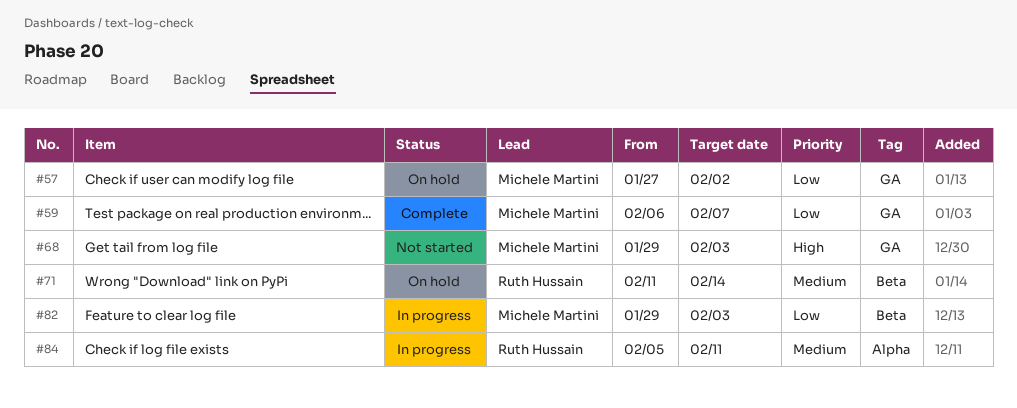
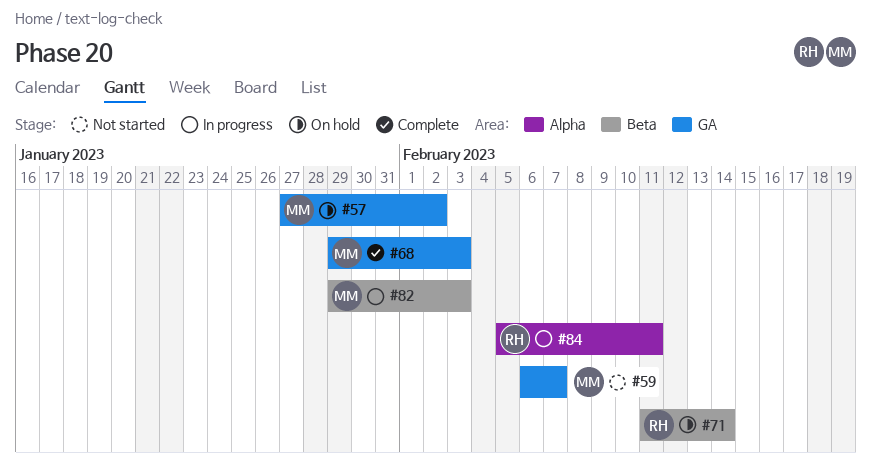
#59, status: Complete -> Not started
#68, status: Not started -> Complete

